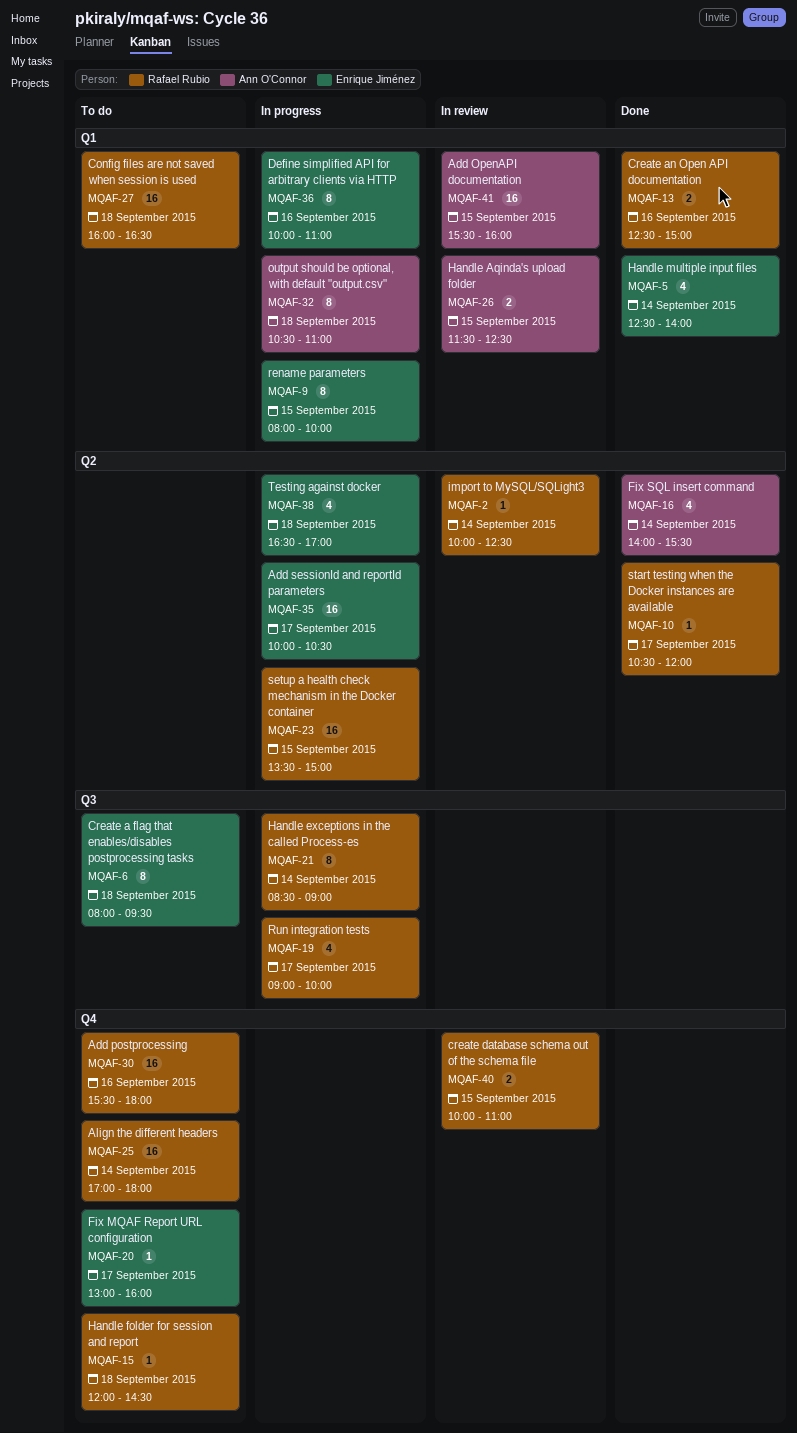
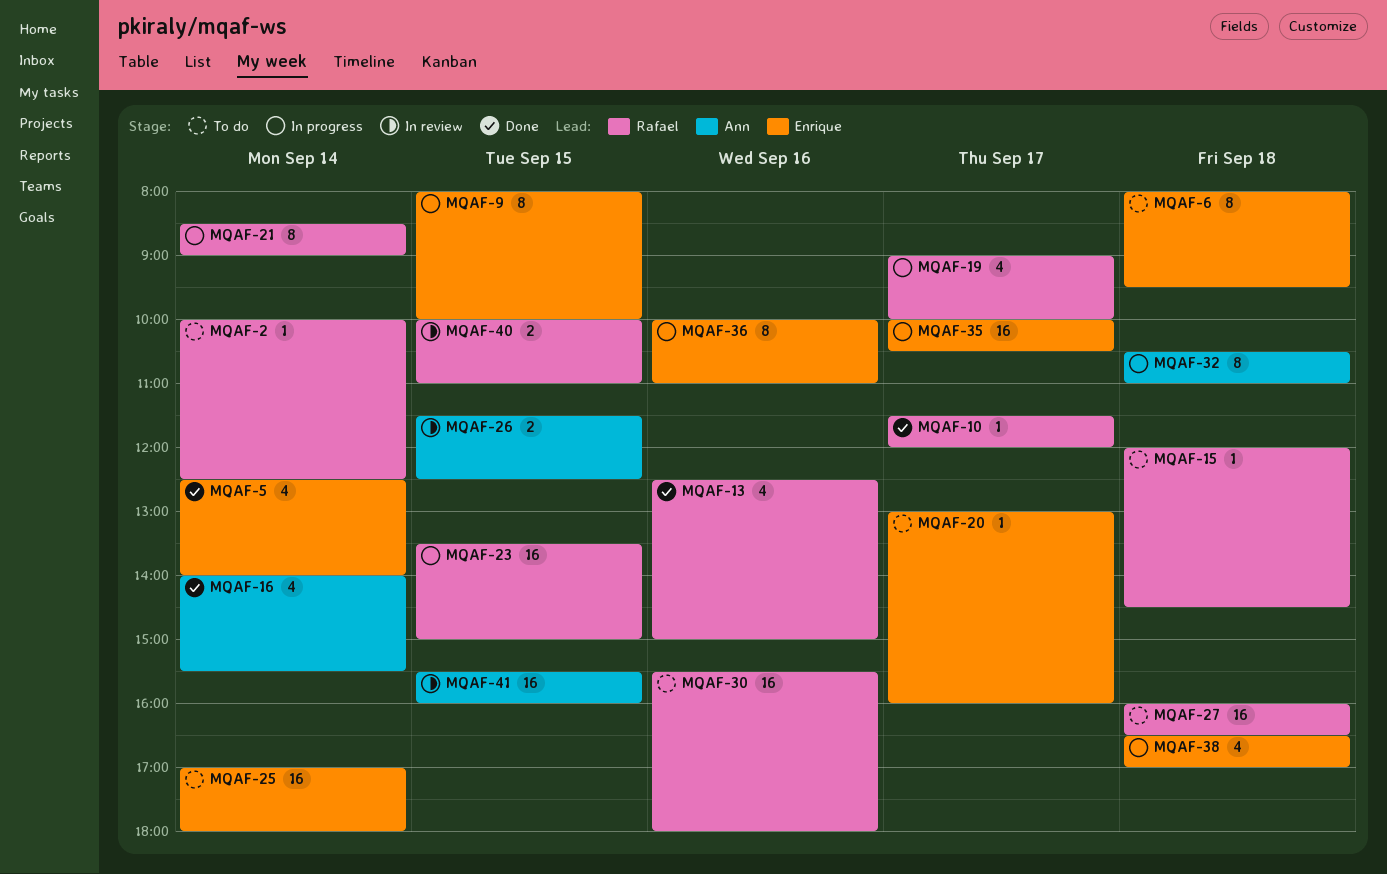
MQAF-2, status: In review -> To do
MQAF-10, begins: 10:30 -> 11:30
MQAF-13, estimate: 2 -> 4
MQAF-25, owner: Rafael Rubio -> Enrique Jiménez

